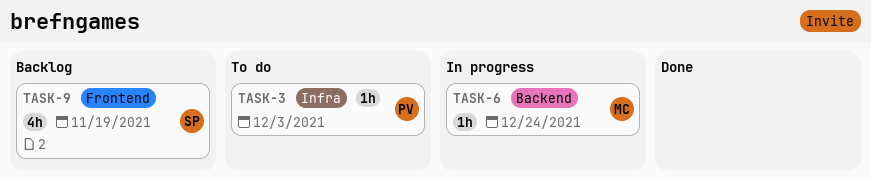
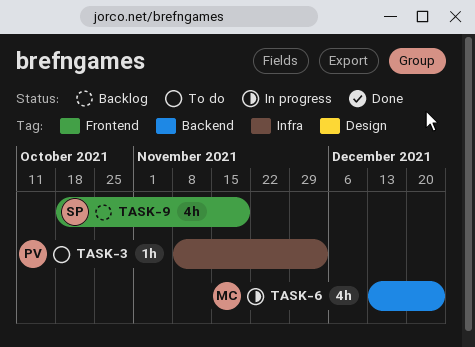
TASK-6, estimate: 1h -> 4h

